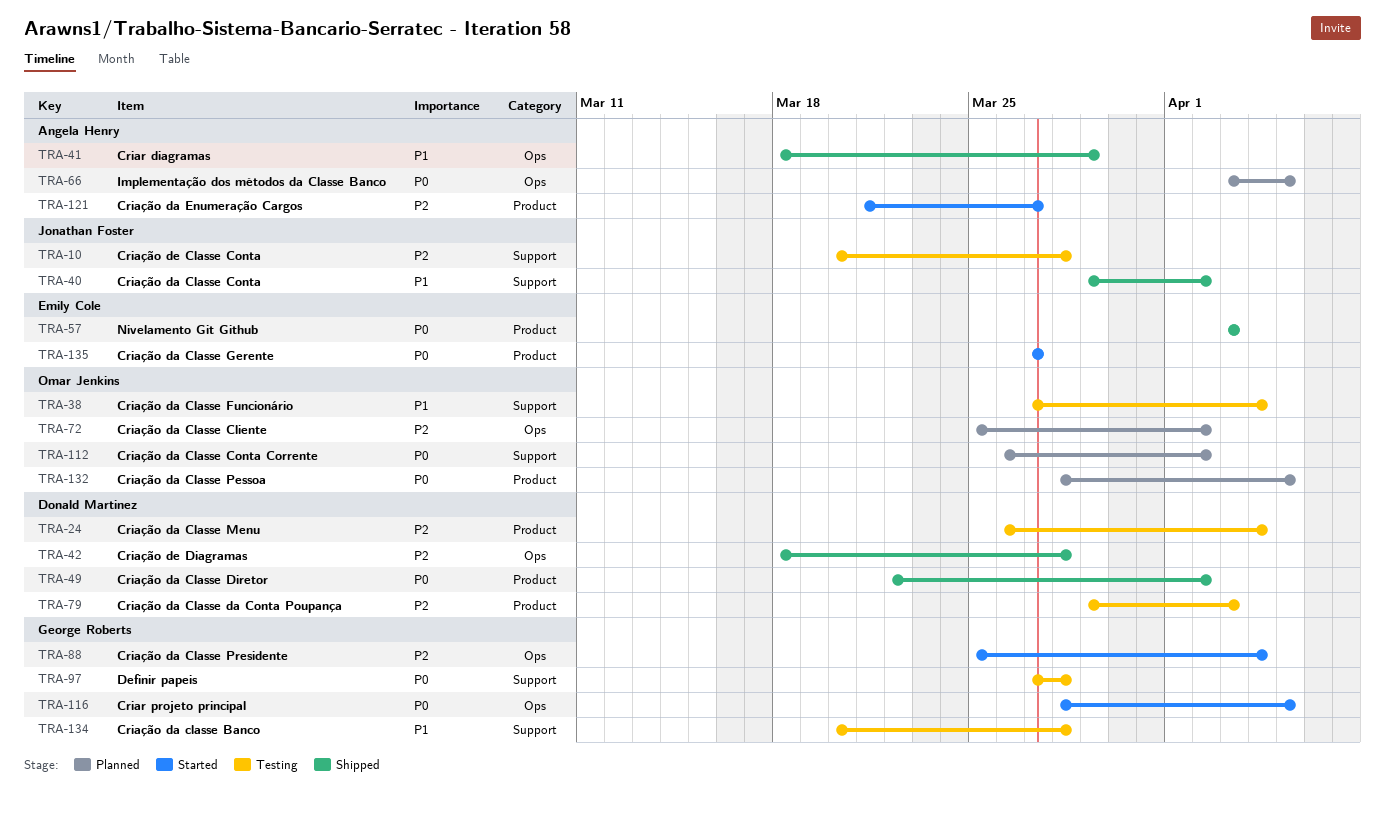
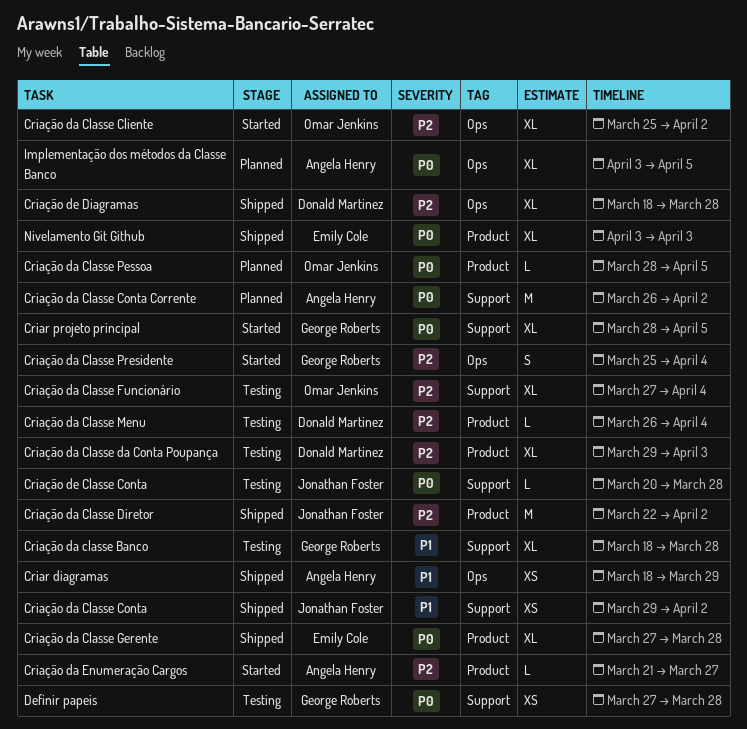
Criar projeto principal, label: Ops -> Support
Criação da classe Banco, start: Mar 20 -> Mar 18
Criação da Classe Cliente, status: Planned -> Started
Criação da Classe Conta Corrente, owner: Omar Jenkins -> Angela Henry
Criação da Classe Diretor, owner: Donald Martinez -> Jonathan Foster
Criação da Classe Diretor, priority: P0 -> P2
Criação da Classe Funcionário, priority: P1 -> P2
Criação da Classe Gerente, status: Started -> Shipped
Criação da Classe Gerente, due: Mar 27 -> Mar 28
Criação de Classe Conta, priority: P2 -> P0

